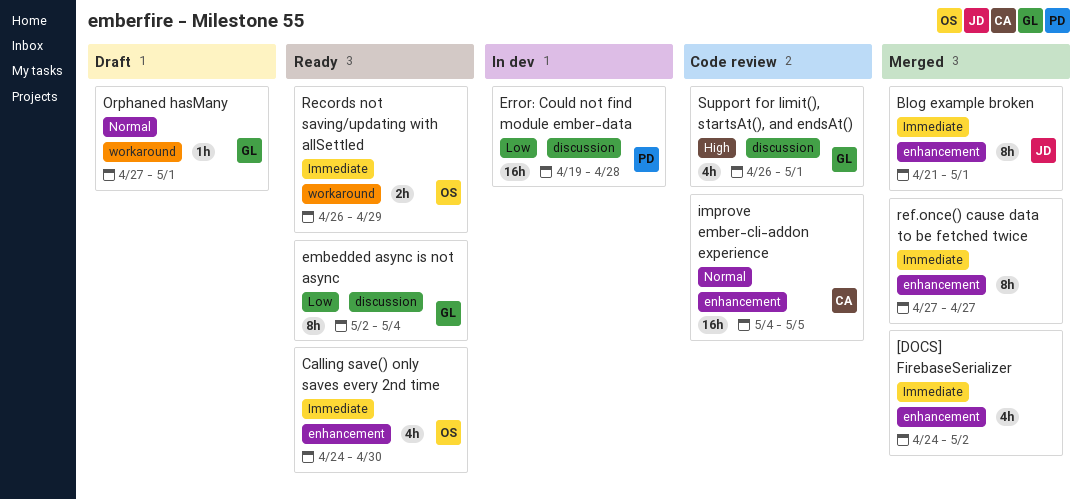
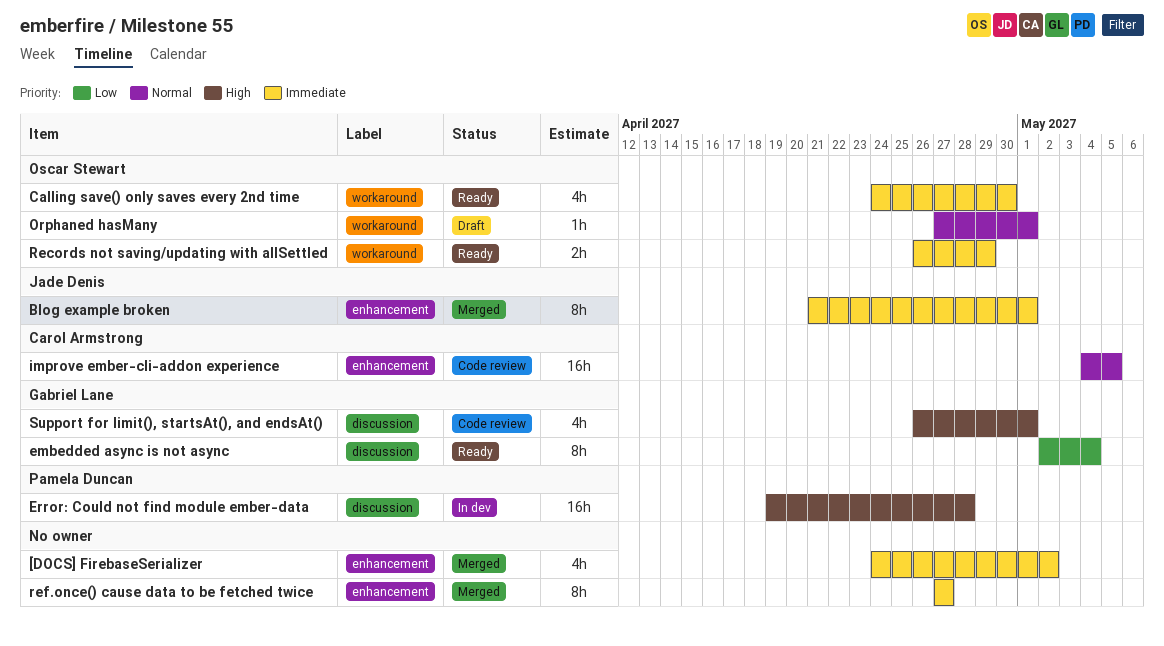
Calling save() only saves every 2nd time, label: enhancement -> workaround
Error: Could not find module ember-data, priority: Low -> High
Orphaned hasMany, owner: Gabriel Lane -> Oscar Stewart

